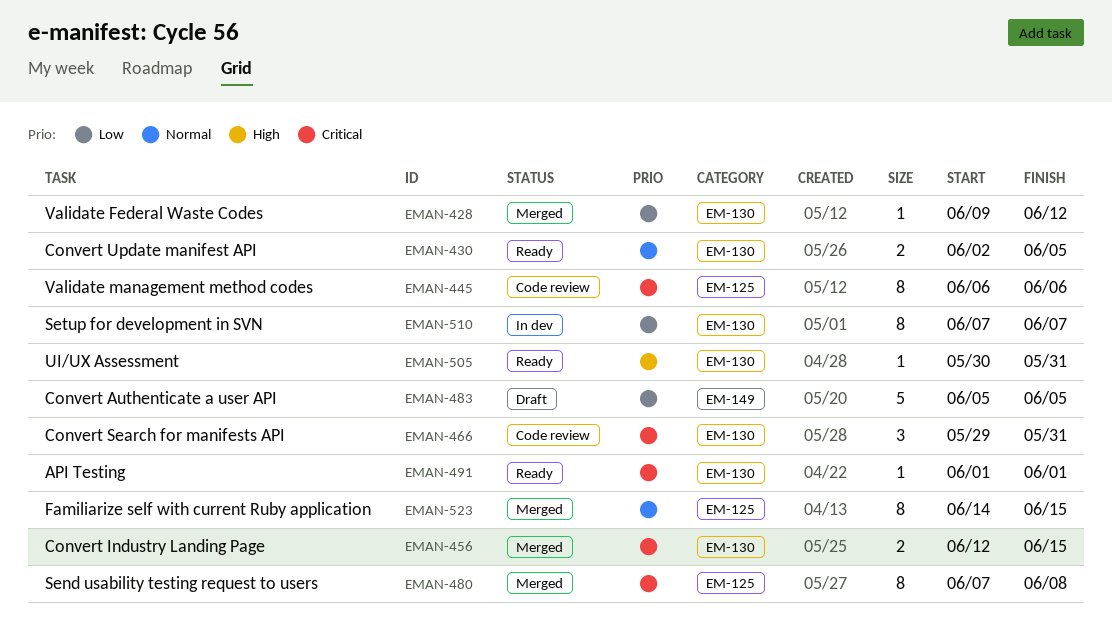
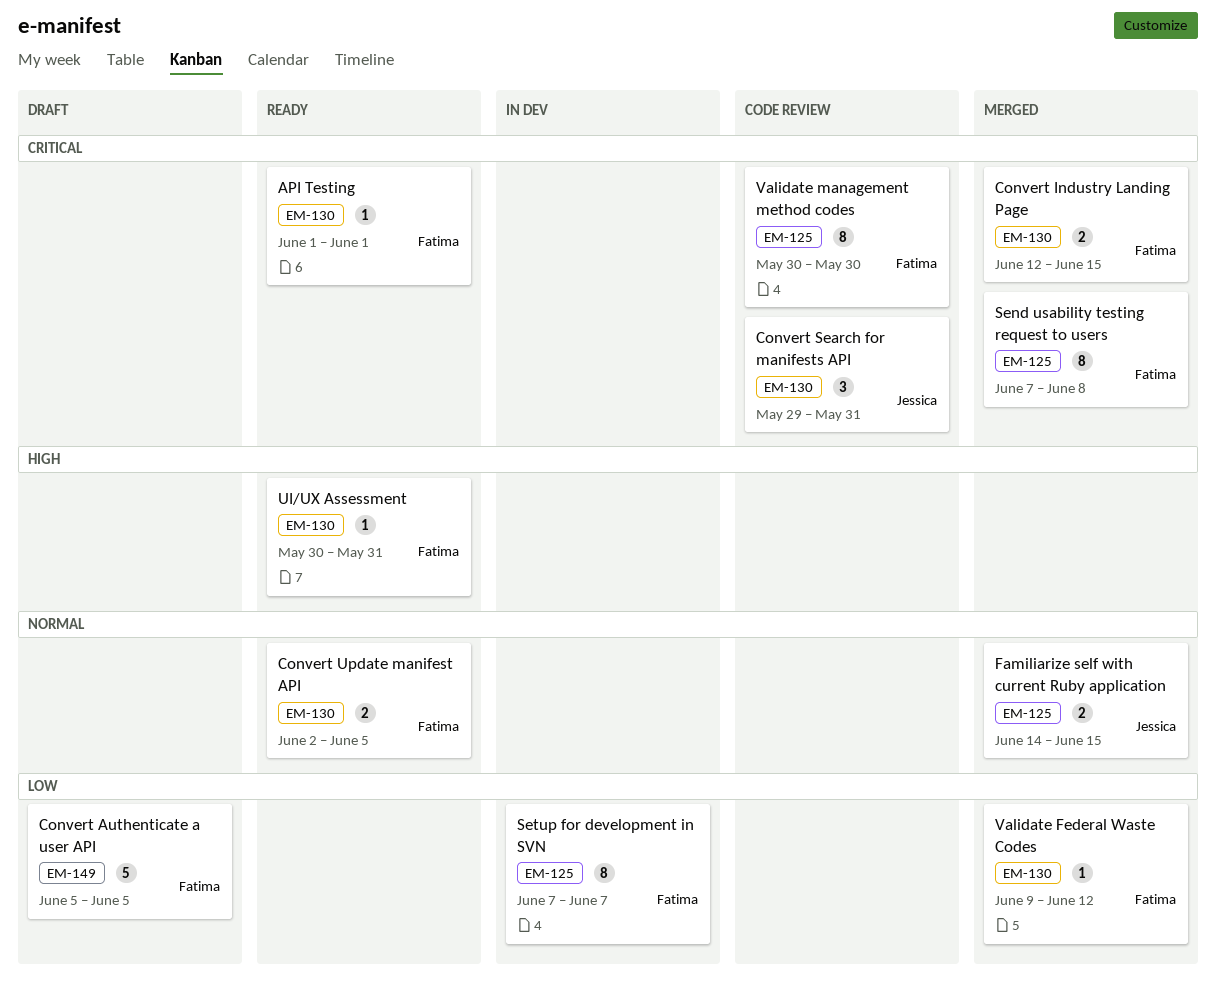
Familiarize self with current Ruby application, estimate: 8 -> 2
Setup for development in SVN, label: EM-130 -> EM-125
Validate management method codes, start: Jun 6 -> May 30
Validate management method codes, due: Jun 6 -> May 30

